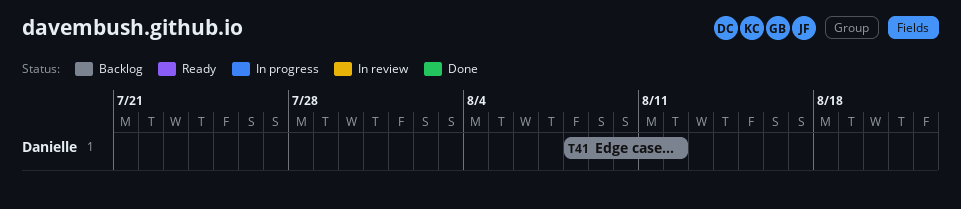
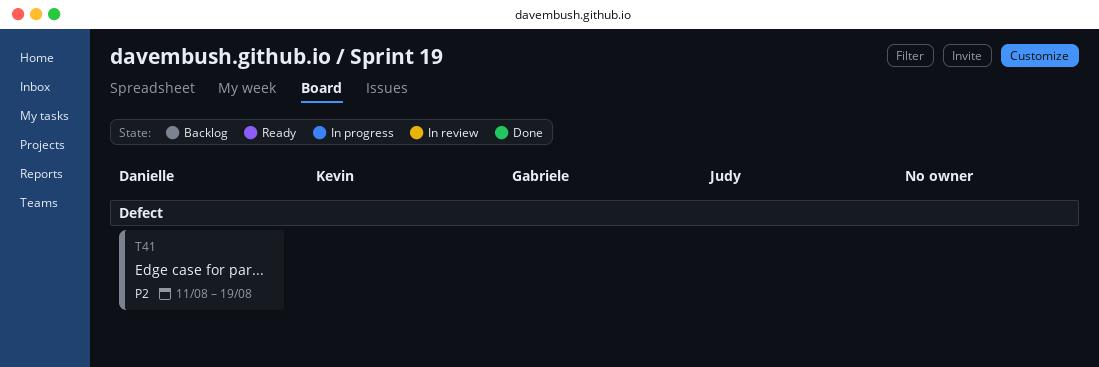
T41, start: Aug 8 -> Aug 11
T41, due: Aug 12 -> Aug 19

